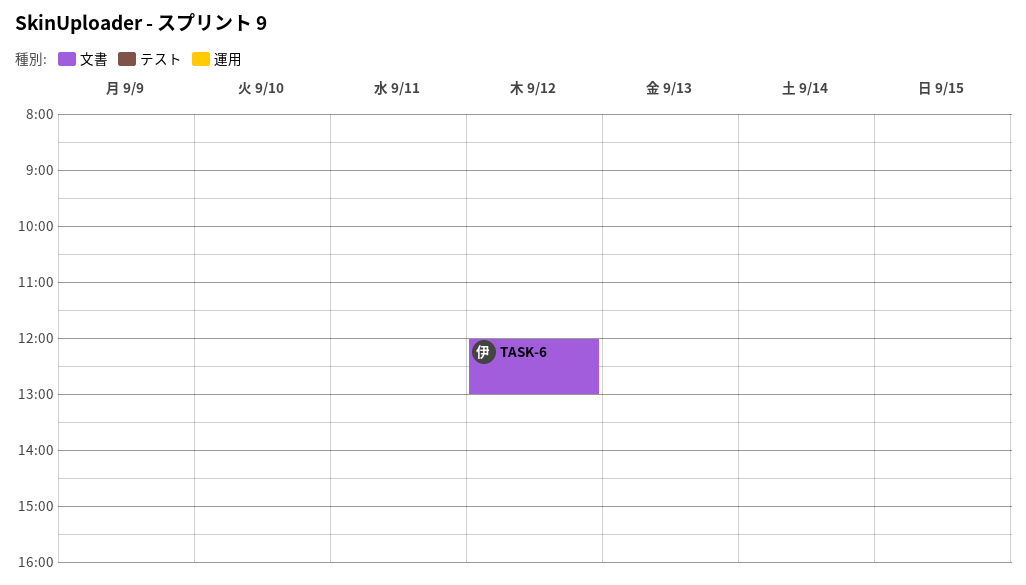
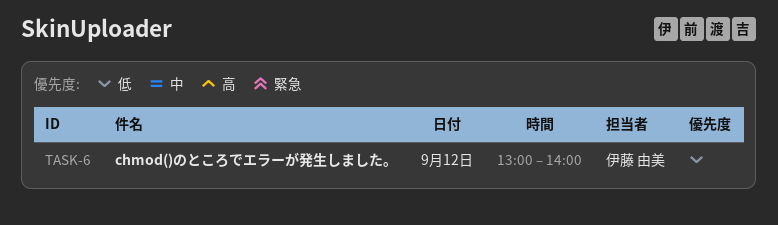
TASK-6, begins: 12:00 -> 13:00
TASK-6, ends: 13:00 -> 14:00

